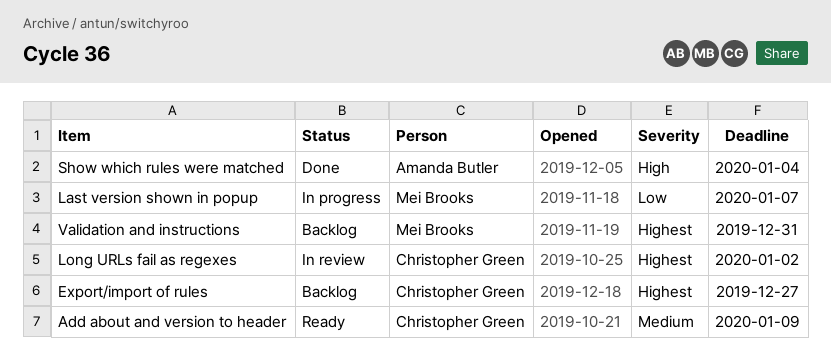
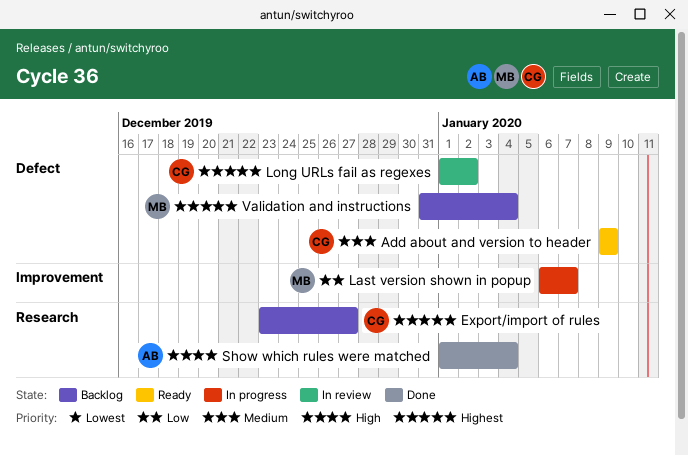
Validation and instructions, due: Dec 31 -> Jan 4

